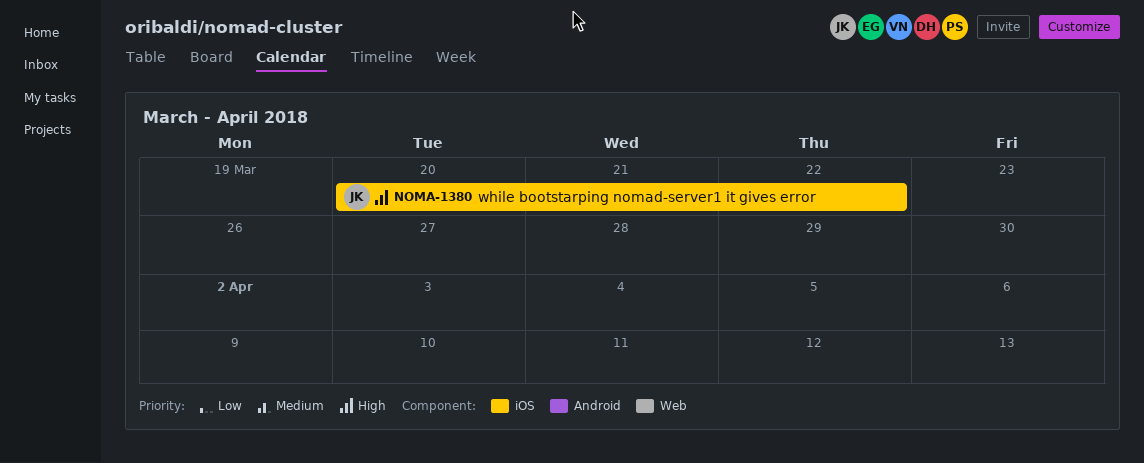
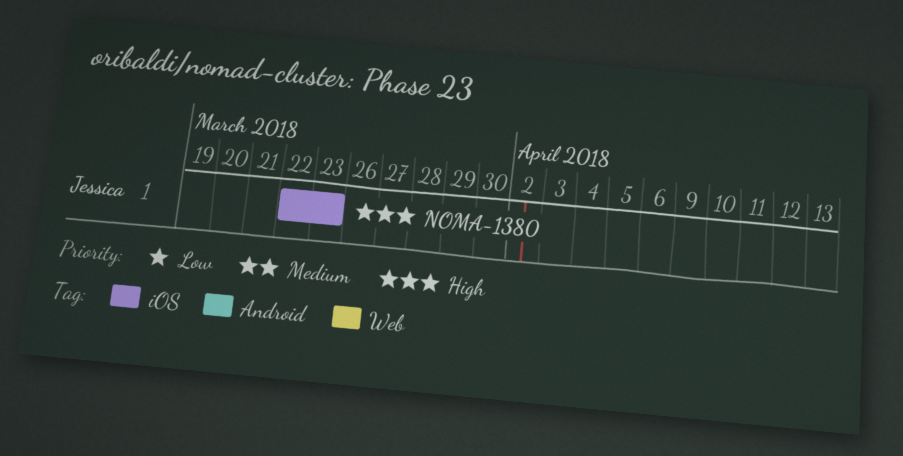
NOMA-1380, start: Mar 20 -> Mar 22
NOMA-1380, due: Mar 22 -> Mar 23

